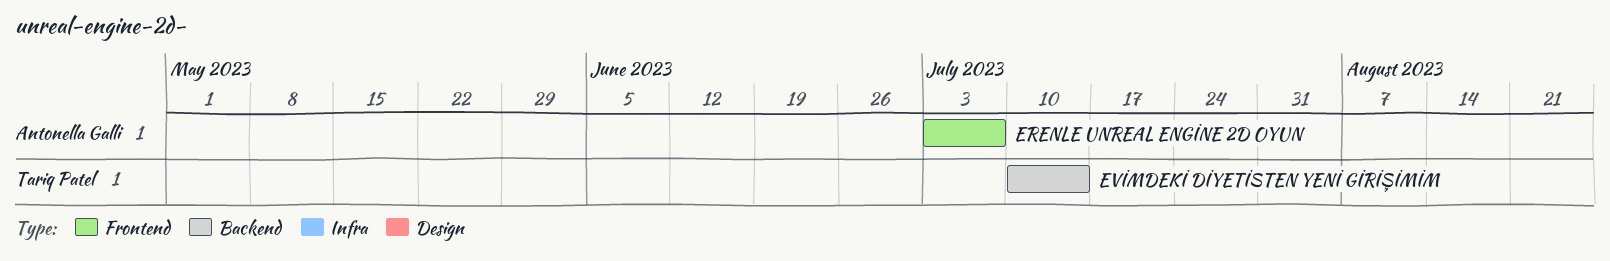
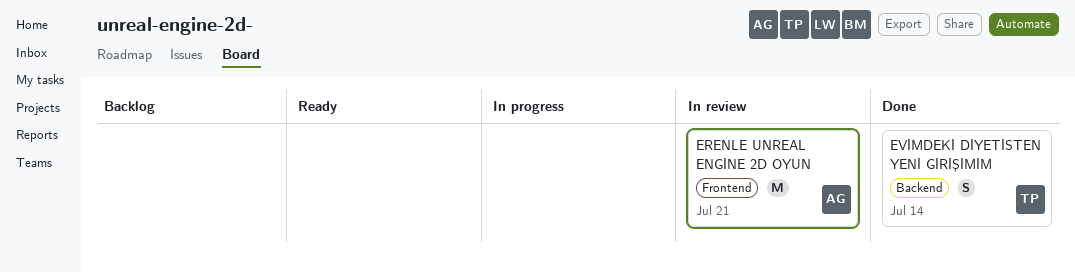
ERENLE UNREAL ENGİNE 2D OYUN, due: Jul 7 -> Jul 21

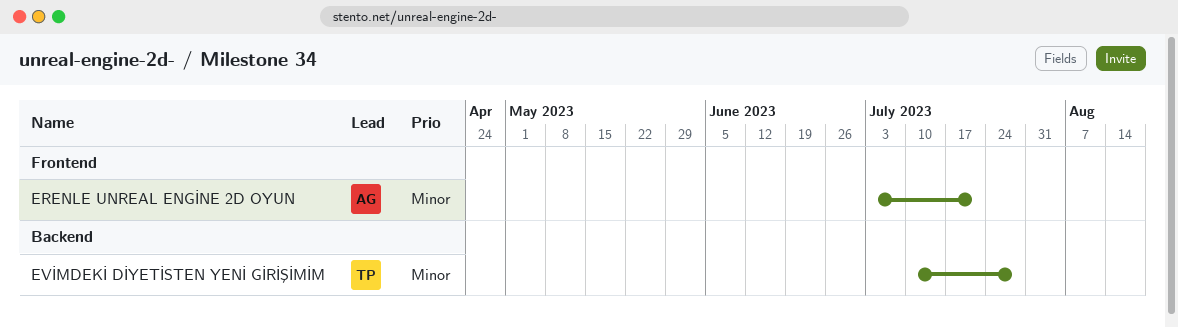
EVİMDEKİ DİYETİSTEN YENİ GİRİŞİMİM, due: Jul 14 -> Jul 28

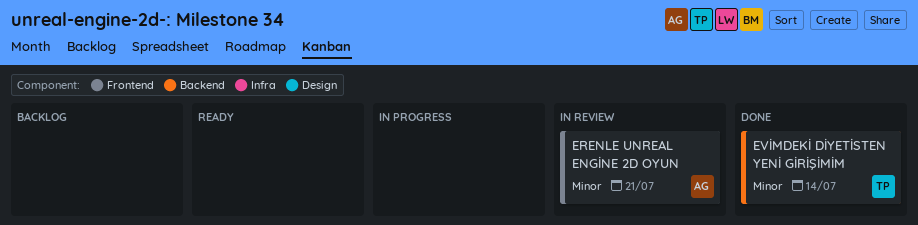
EVİMDEKİ DİYETİSTEN YENİ GİRİŞİMİM, due: Jul 28 -> Jul 14

